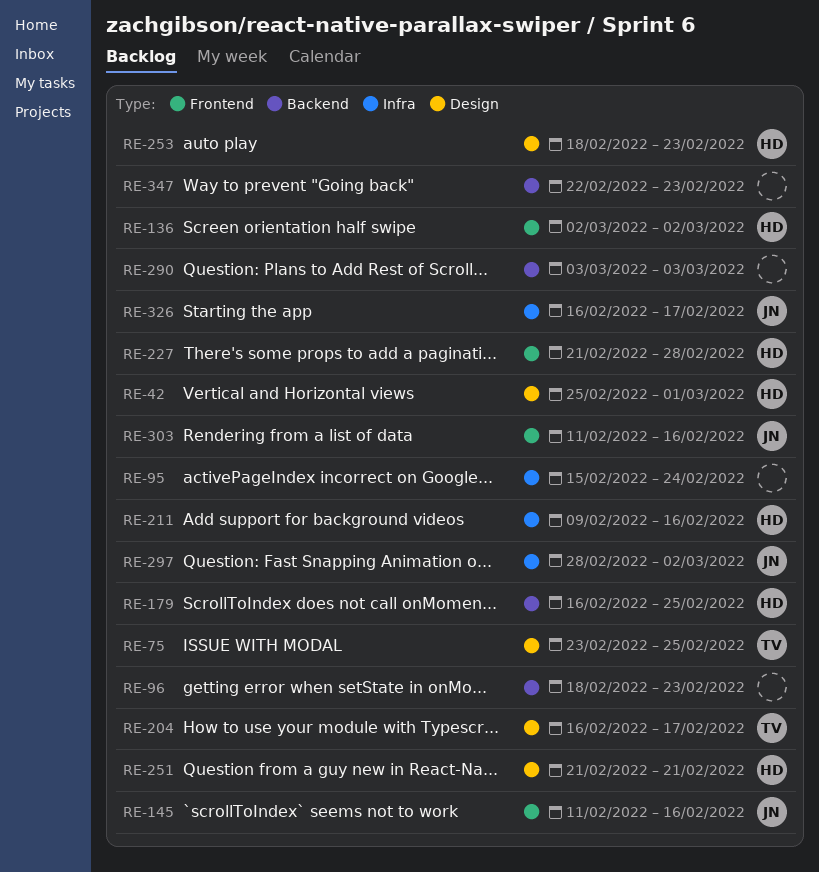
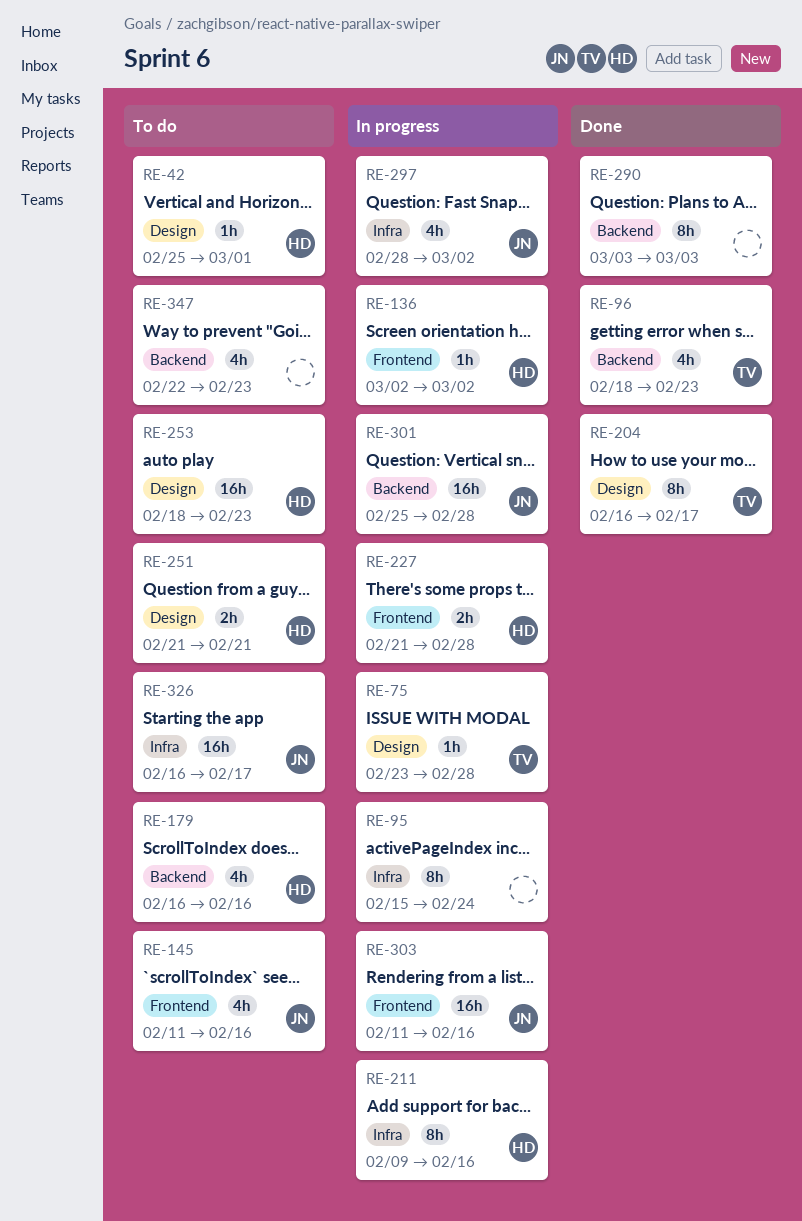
RE-75, due: Feb 25 -> Feb 28
RE-96, owner: none -> TV
RE-179, due: Feb 25 -> Feb 16
RE-301: none -> present

